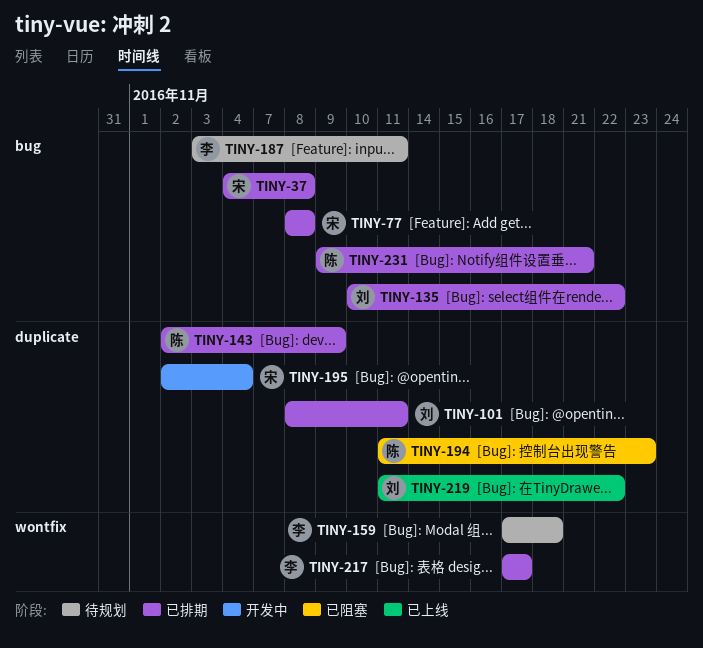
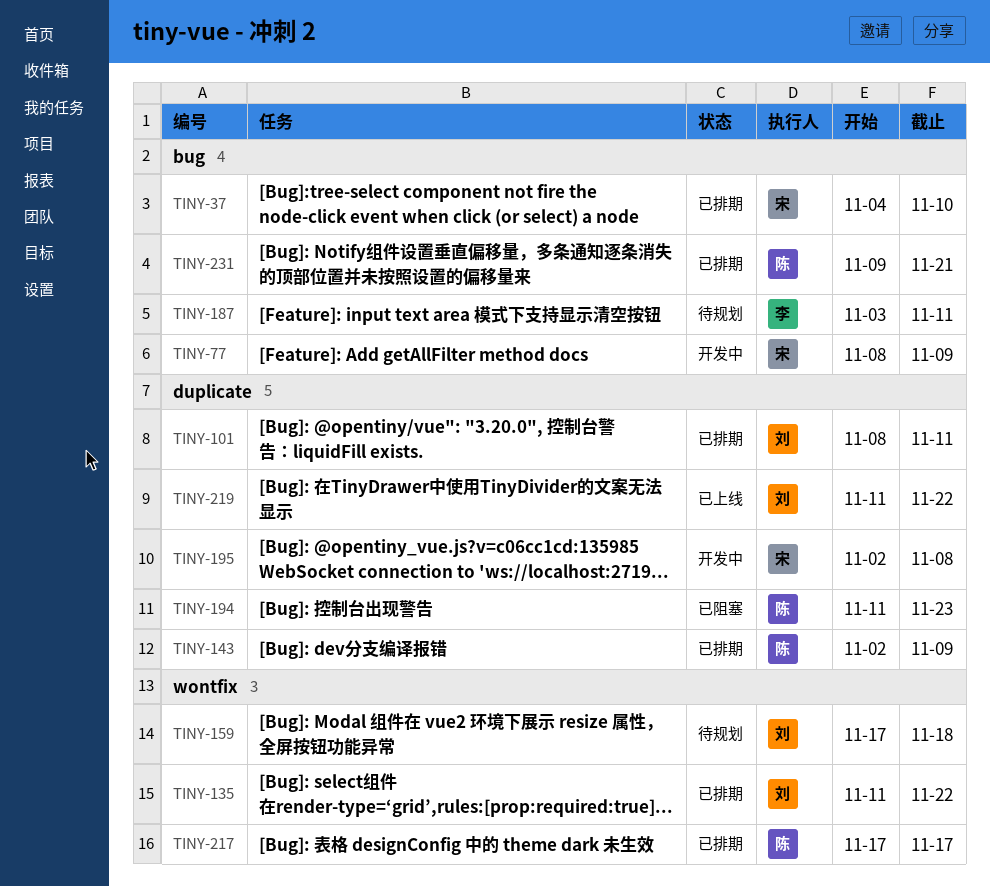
TINY-37, due: Nov 8 -> Nov 10
TINY-77, status: 已排期 -> 开发中
TINY-77, due: Nov 8 -> Nov 9
TINY-135, label: bug -> wontfix
TINY-135, start: Nov 10 -> Nov 11
TINY-159, owner: 李 -> 刘
TINY-195, due: Nov 4 -> Nov 8
TINY-217, owner: 李 -> 陈

